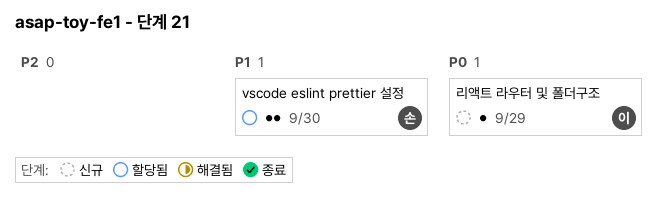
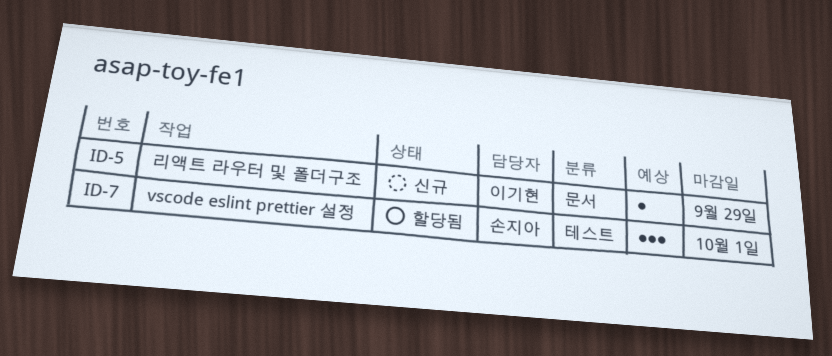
vscode eslint prettier 설정, estimate: 2 -> 3
vscode eslint prettier 설정, due: Sep 30 -> Oct 1

